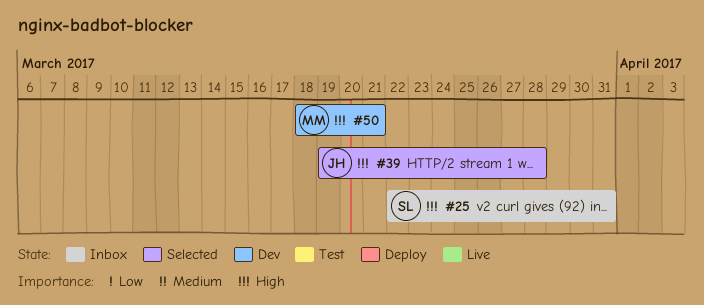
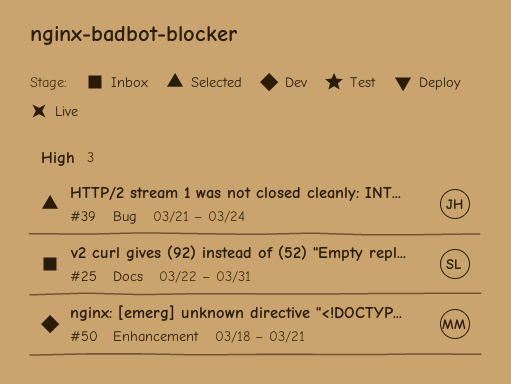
#39, start: Mar 19 -> Mar 21
#39, due: Mar 28 -> Mar 24

